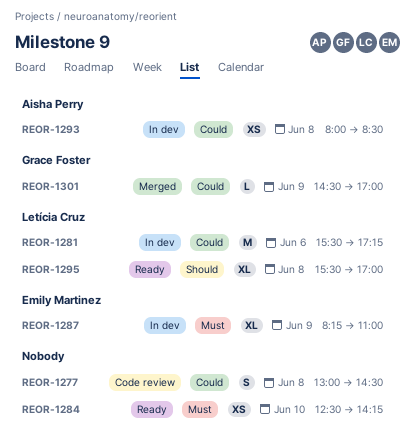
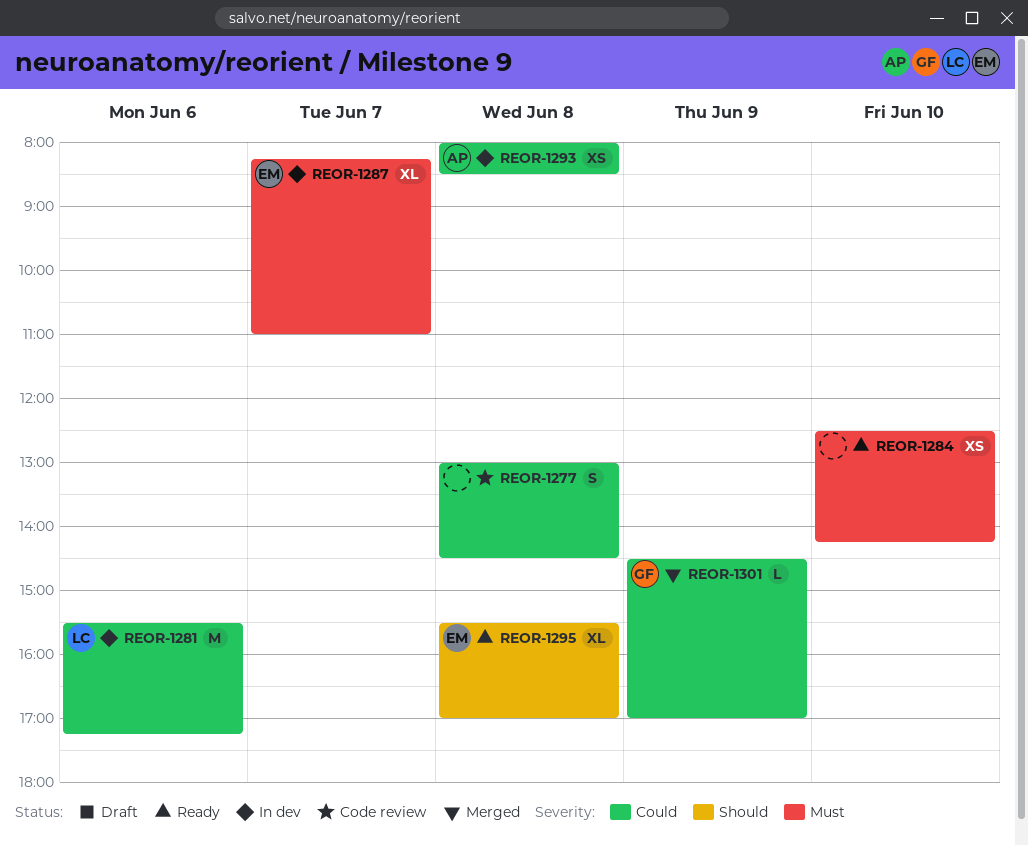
REOR-1287, day: Jun 9 -> Jun 7
REOR-1295, owner: Letícia Cruz -> Emily Martinez

